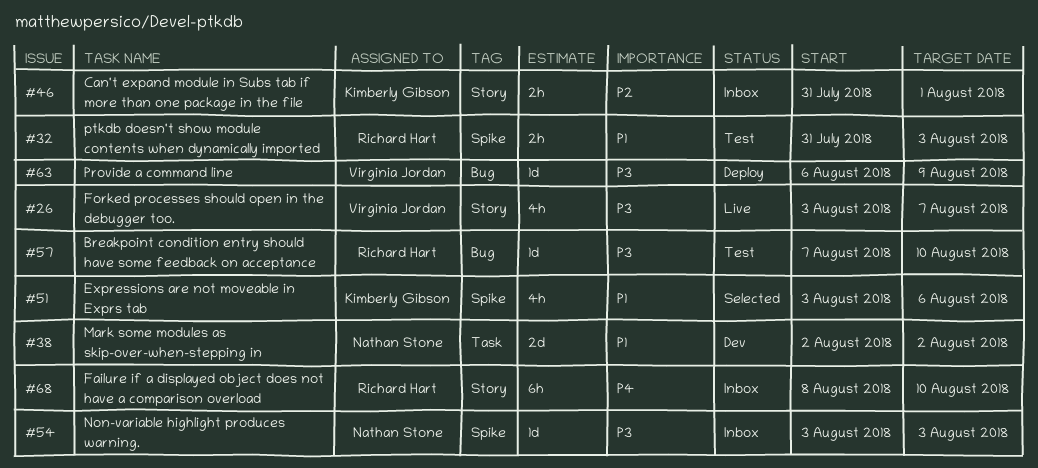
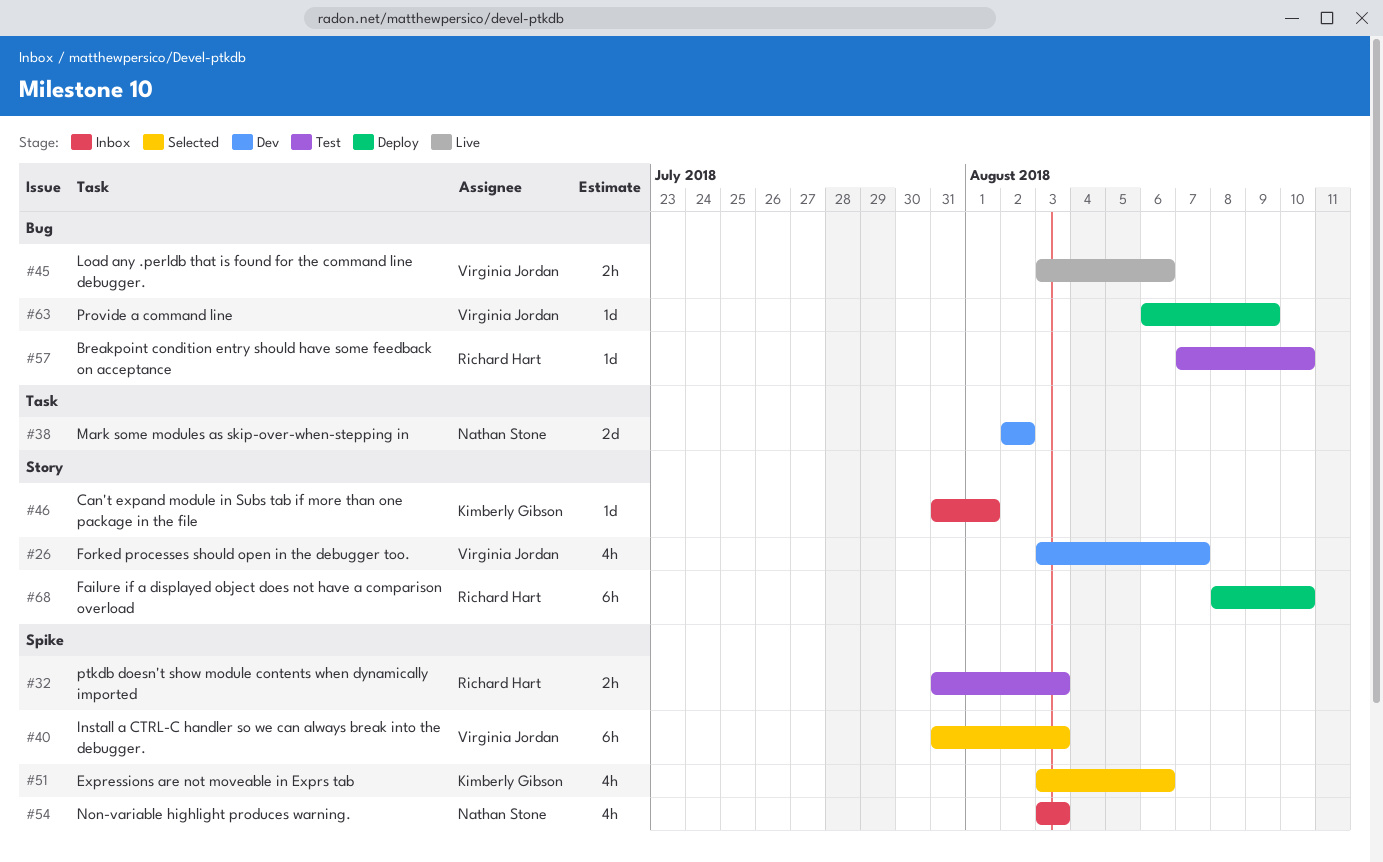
#26, status: Live -> Dev
#40: none -> present
#45: none -> present
#46, estimate: 2h -> 1d
#54, estimate: 1d -> 4h
#68, status: Inbox -> Deploy

